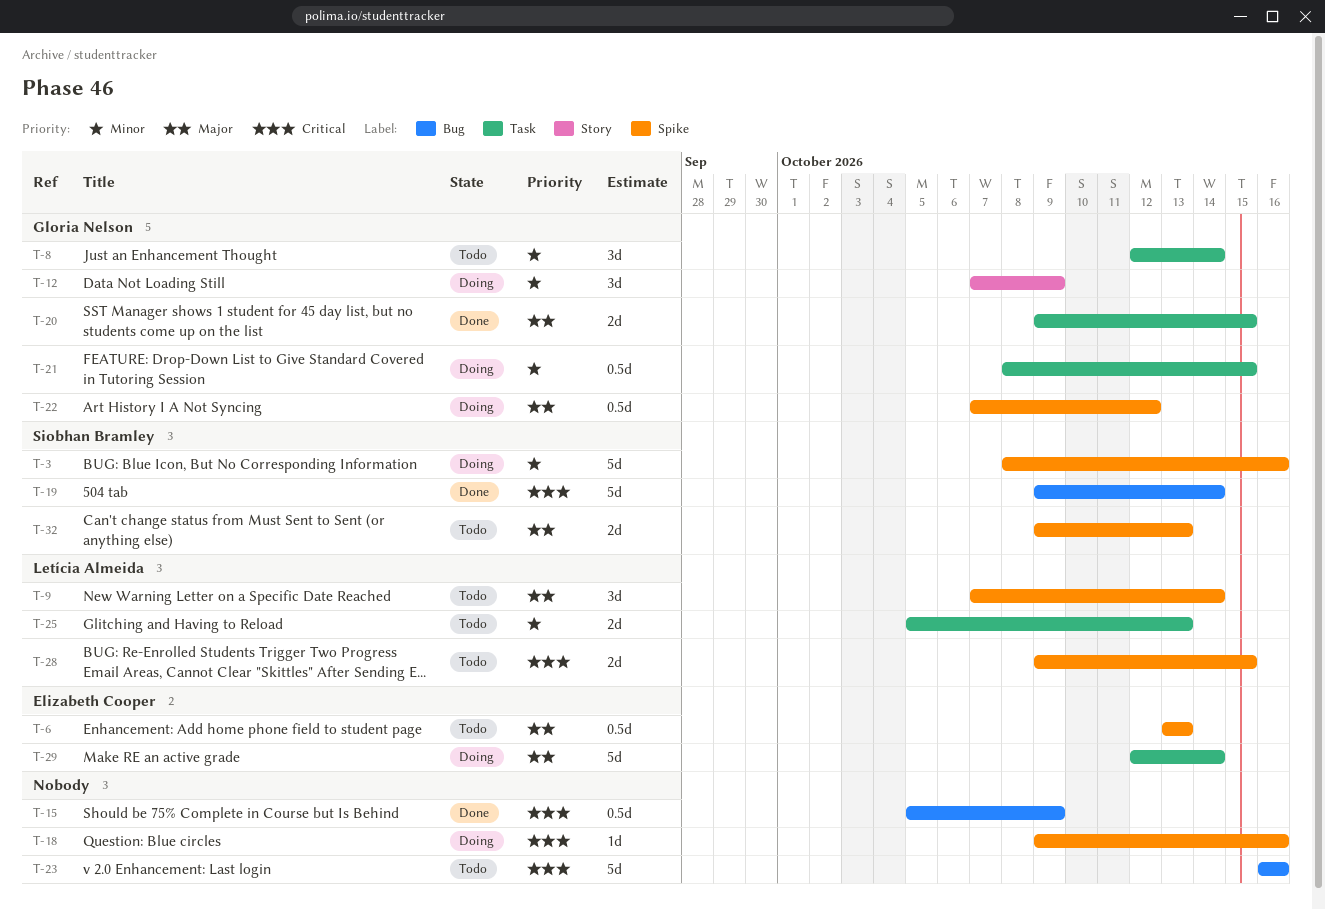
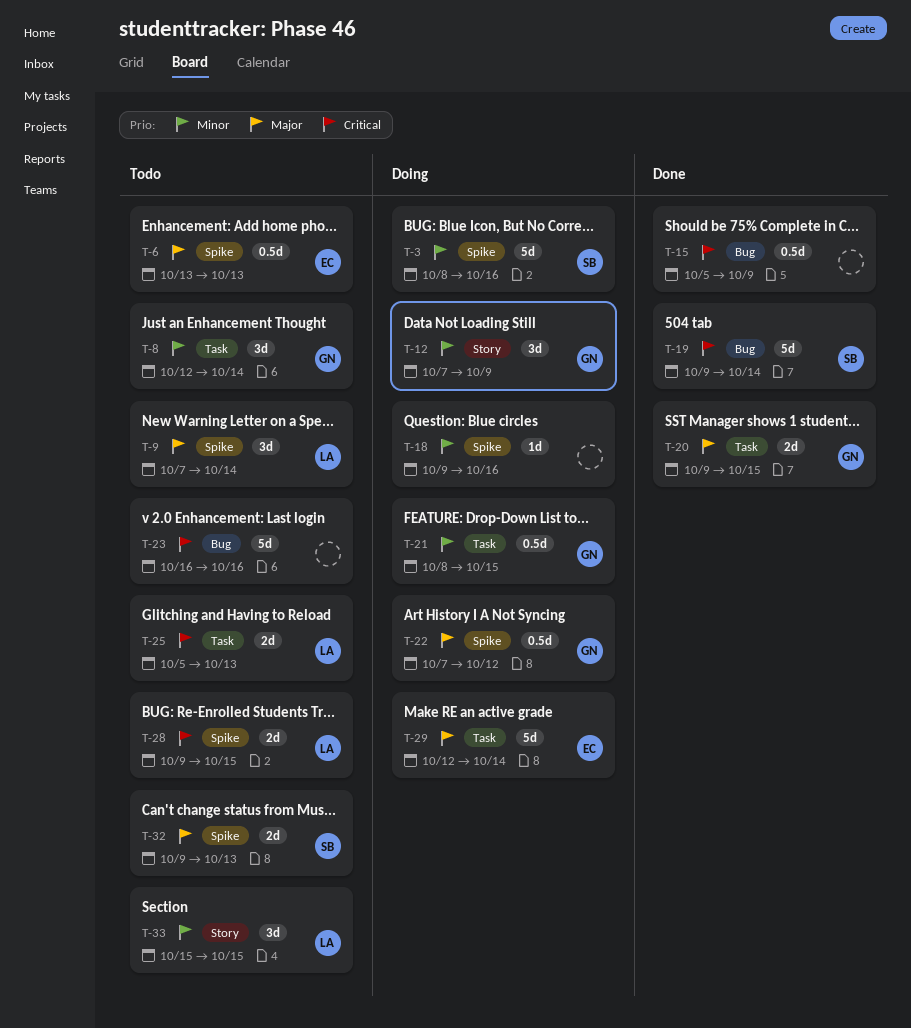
T-18, priority: Critical -> Minor
T-25, priority: Minor -> Critical
T-33: none -> present

